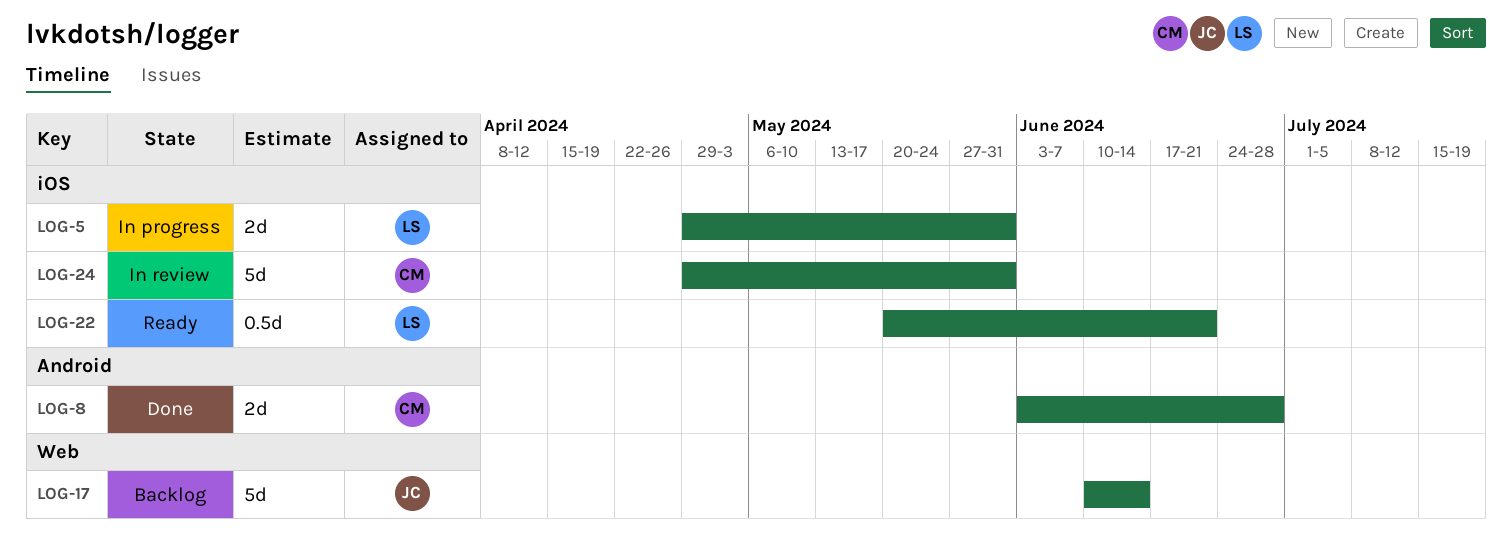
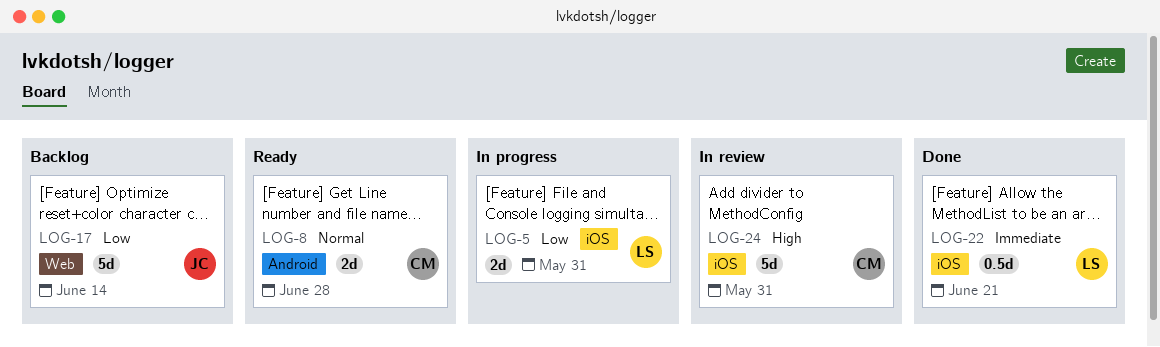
LOG-8, status: Done -> Ready
LOG-22, status: Ready -> Done

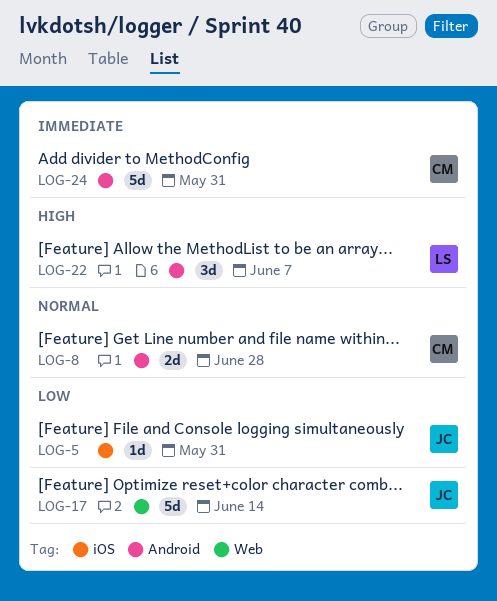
LOG-5, owner: LS -> JC
LOG-5, estimate: 2d -> 1d
LOG-22, priority: Immediate -> High
LOG-22, label: iOS -> Android
LOG-22, estimate: 0.5d -> 3d
LOG-22, due: Jun 21 -> Jun 7
LOG-24, priority: High -> Immediate
LOG-24, label: iOS -> Android

